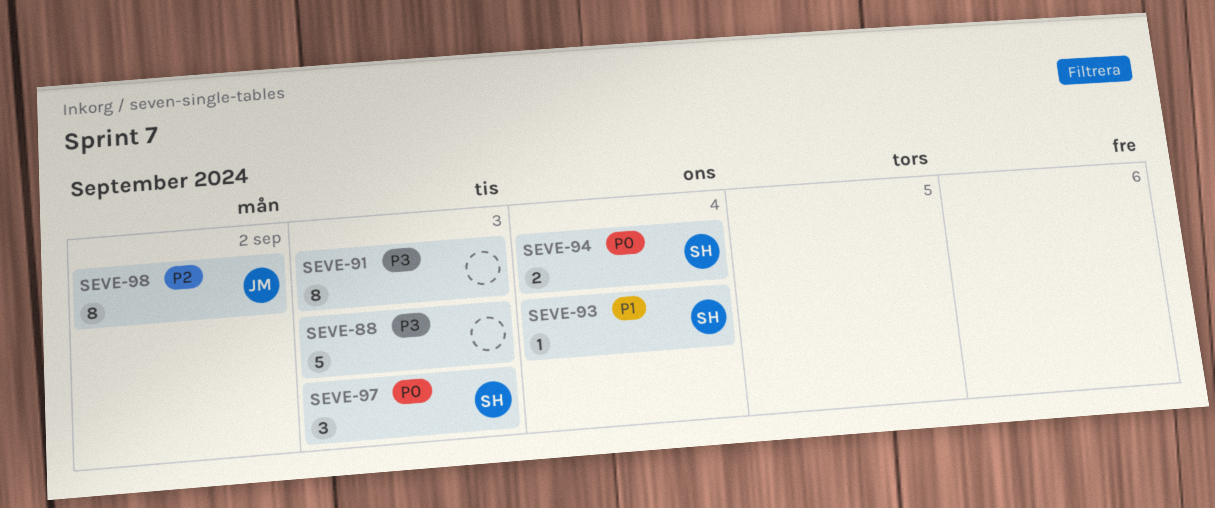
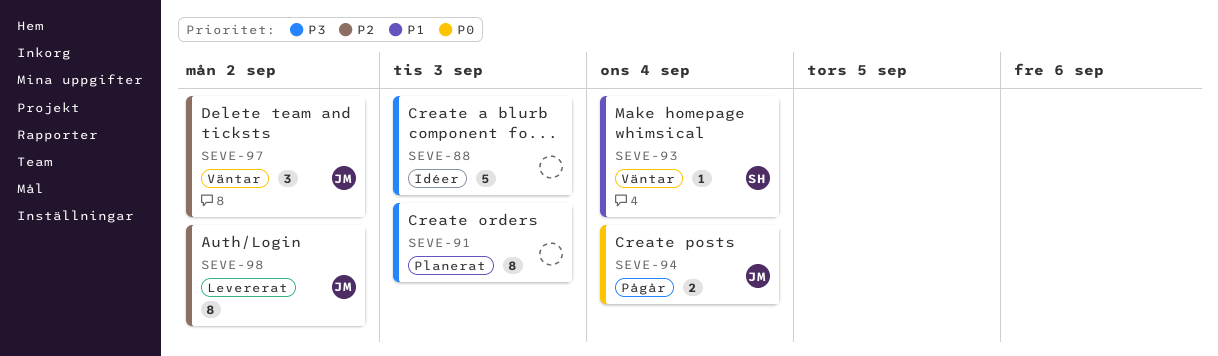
SEVE-94, owner: SH -> JM
SEVE-97, owner: SH -> JM
SEVE-97, priority: P0 -> P2
SEVE-97, due: Sep 3 -> Sep 2

